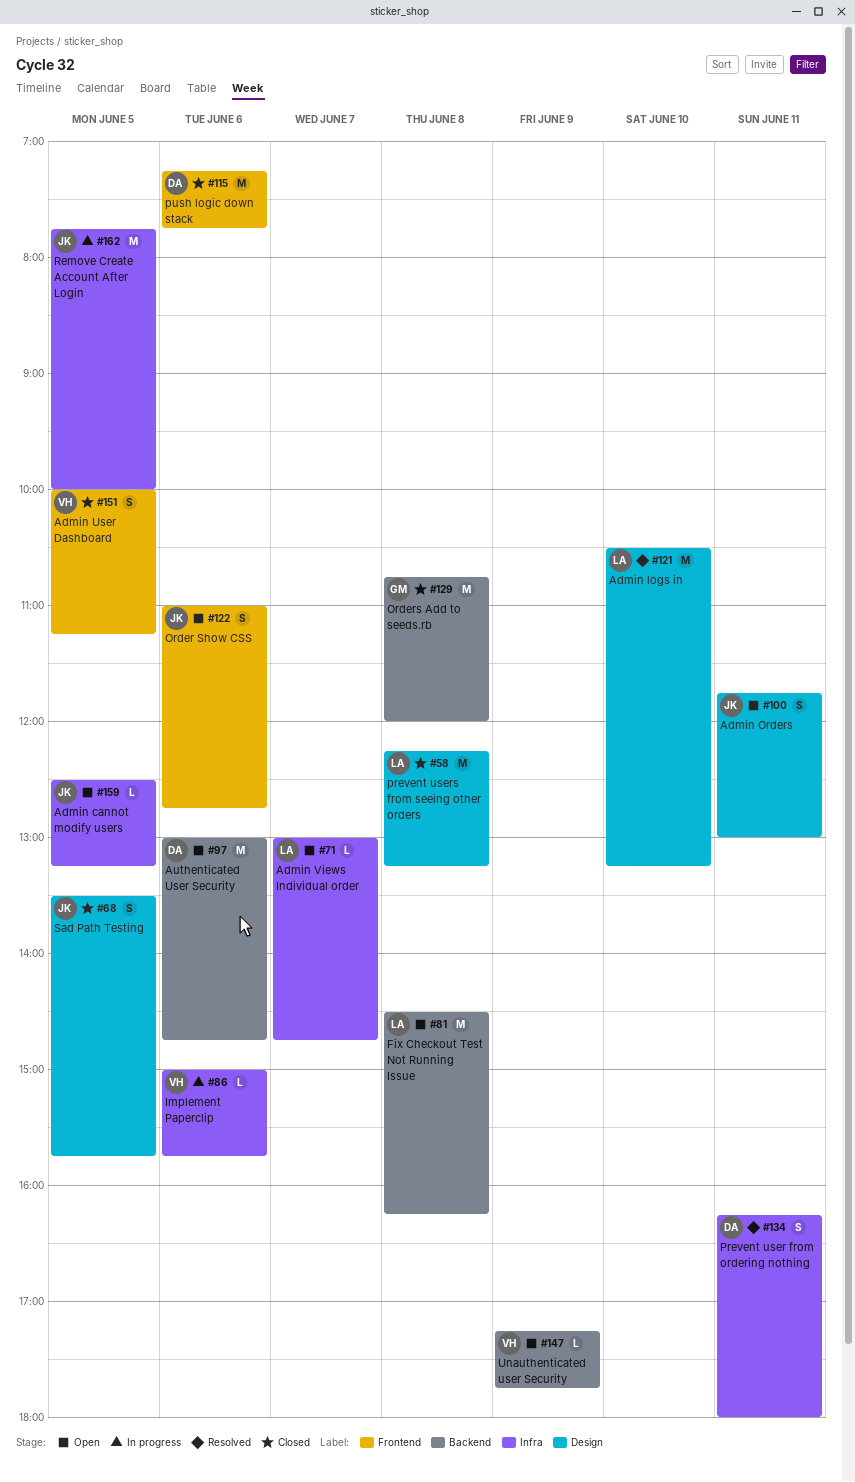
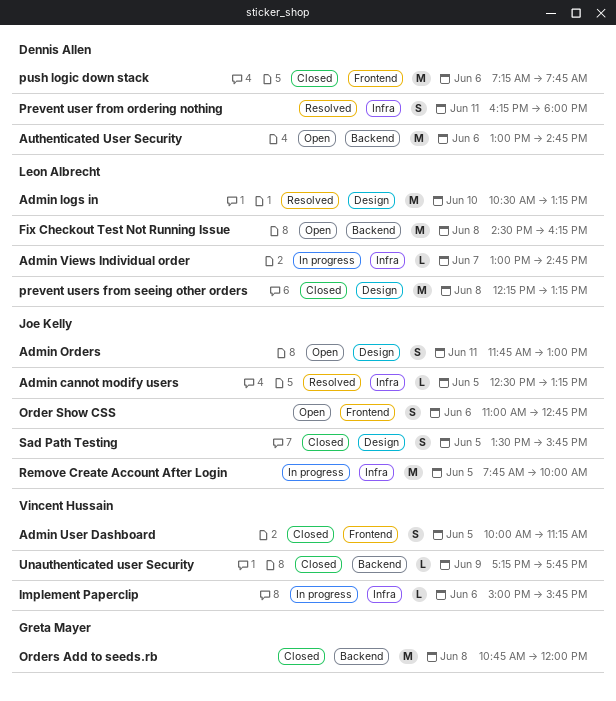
Admin cannot modify users, status: Open -> Resolved
Admin Views Individual order, status: Open -> In progress
Unauthenticated user Security, status: Open -> Closed

